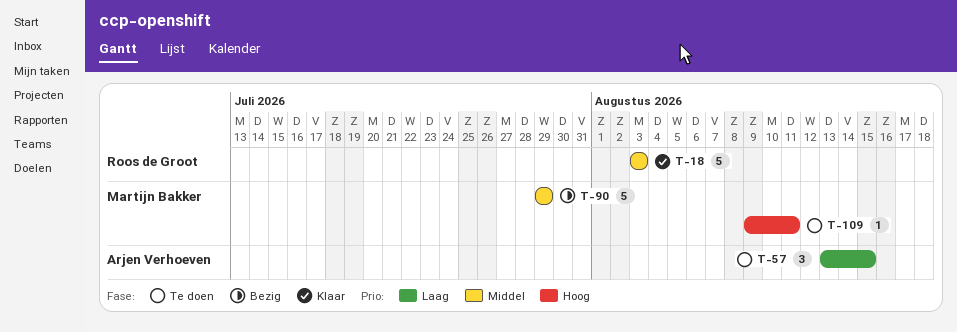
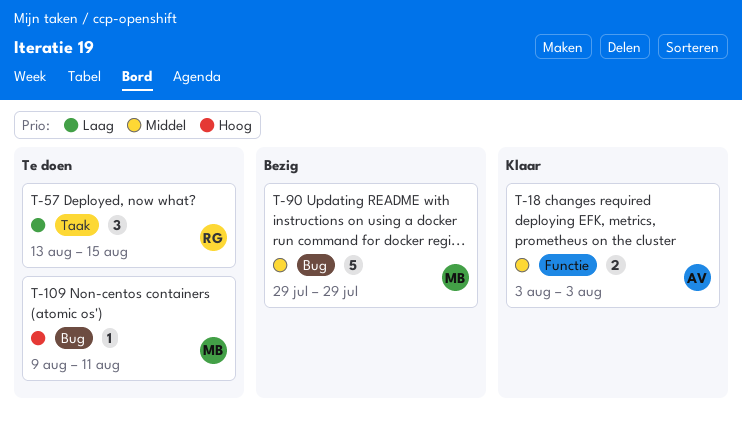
T-18, owner: Roos de Groot -> Arjen Verhoeven
T-18, estimate: 5 -> 2
T-57, owner: Arjen Verhoeven -> Roos de Groot

